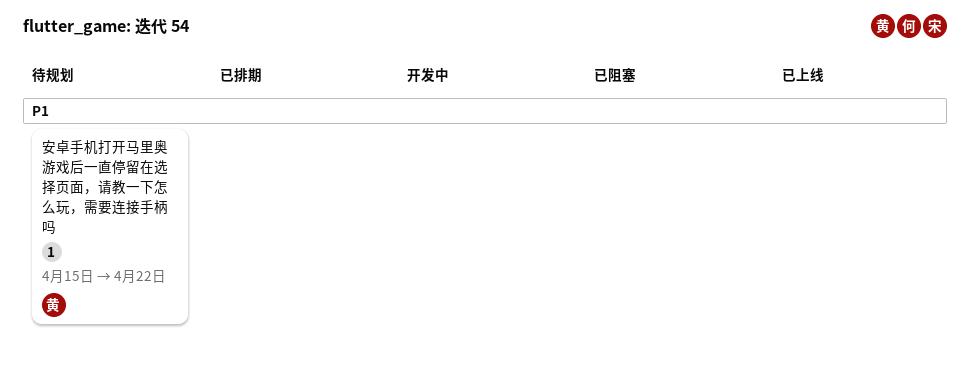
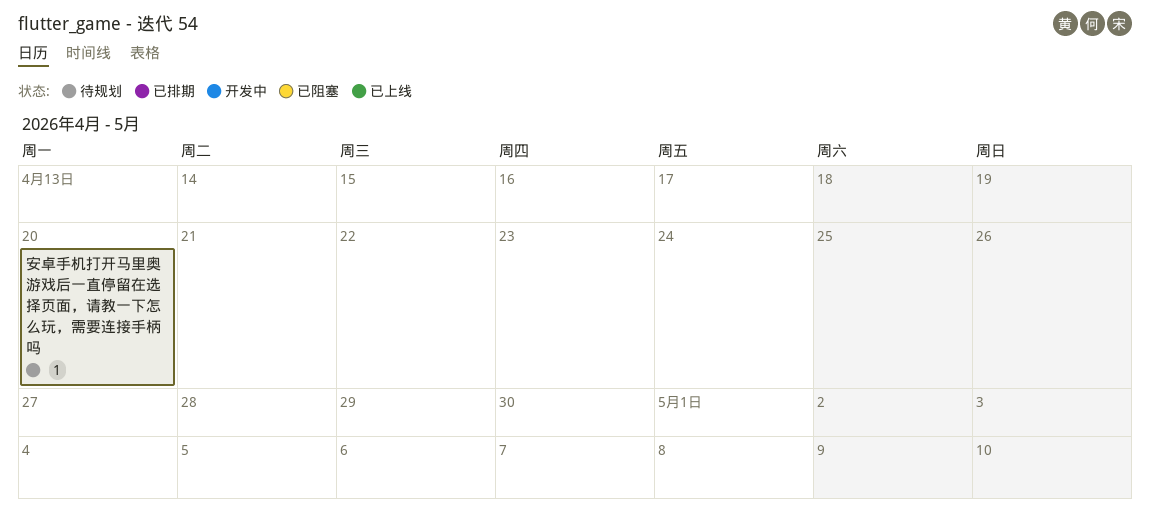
安卓手机打开马里奥游戏后一直停留在选择页面，请教一下怎么玩，需要连接手柄吗, due: Apr 22 -> Apr 20

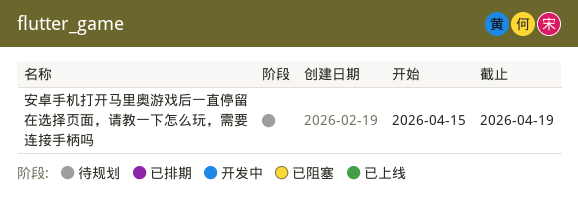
安卓手机打开马里奥游戏后一直停留在选择页面，请教一下怎么玩，需要连接手柄吗, due: Apr 20 -> Apr 19

